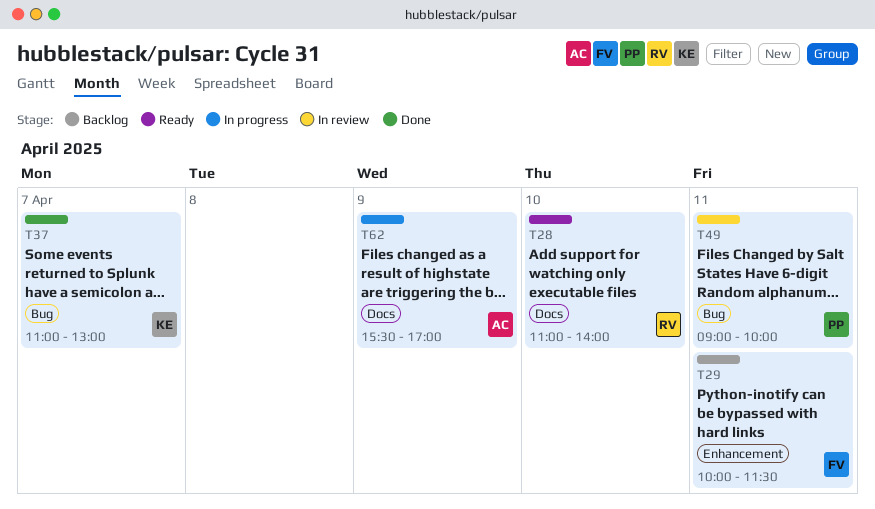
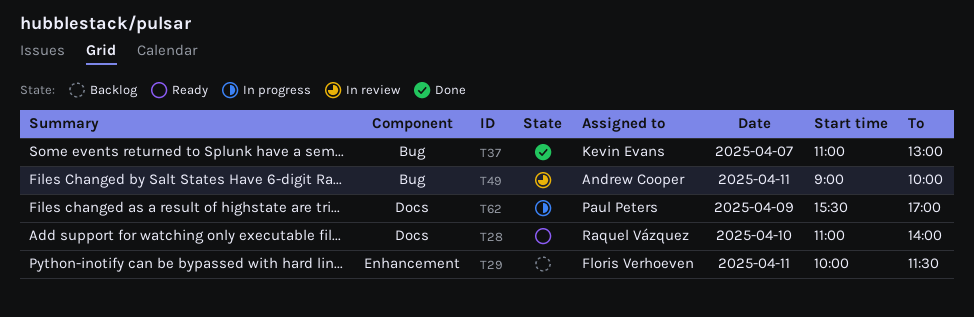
T49, owner: Paul Peters -> Andrew Cooper
T62, owner: Andrew Cooper -> Paul Peters

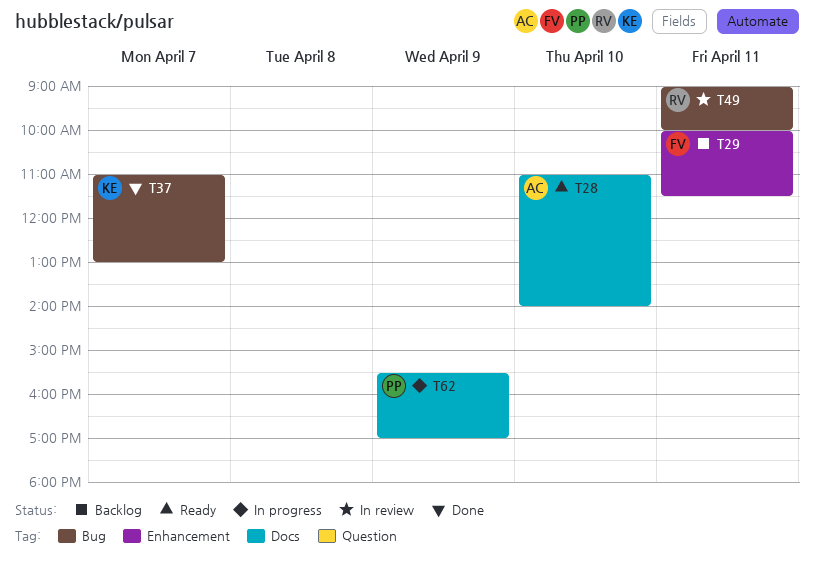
T28, owner: Raquel Vázquez -> Andrew Cooper
T49, owner: Andrew Cooper -> Raquel Vázquez

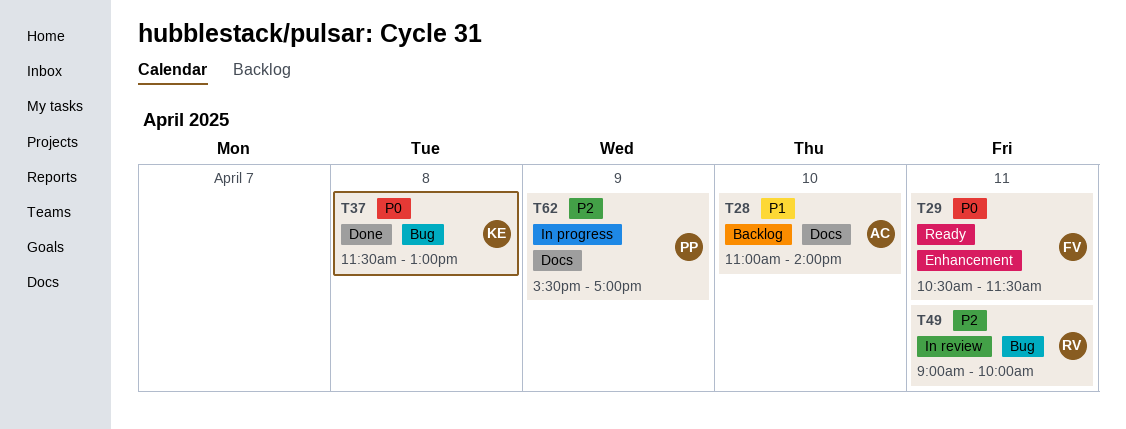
T28, status: Ready -> Backlog
T29, status: Backlog -> Ready
T29, begins: 10:00 -> 10:30
T37, day: Apr 7 -> Apr 8
T37, begins: 11:00 -> 11:30

